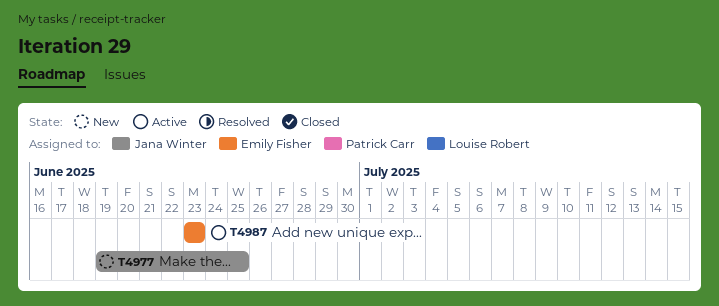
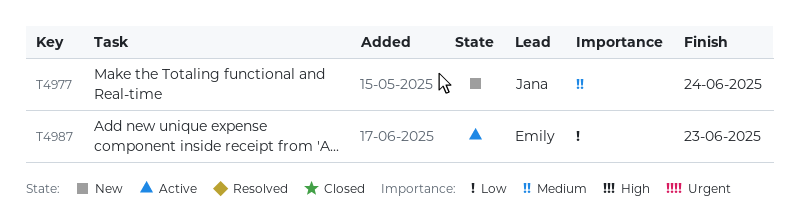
T4977, due: Jun 25 -> Jun 24

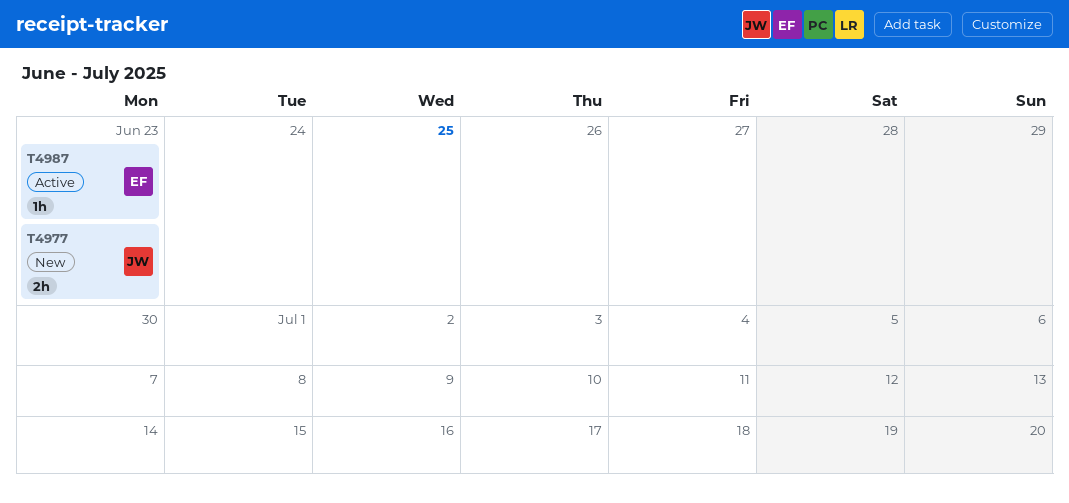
T4977, due: Jun 24 -> Jun 23

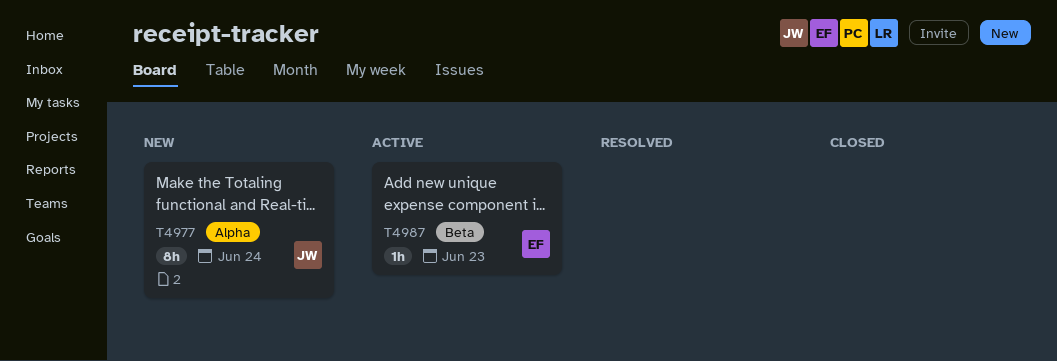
T4977, estimate: 2h -> 8h
T4977, due: Jun 23 -> Jun 24

